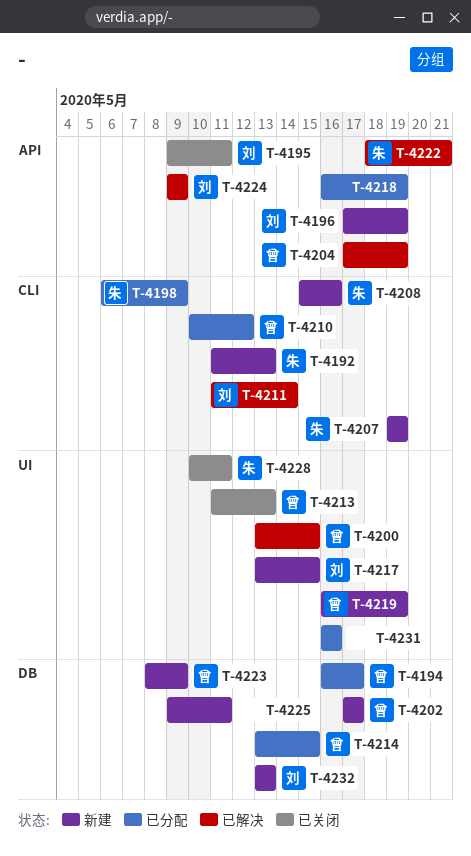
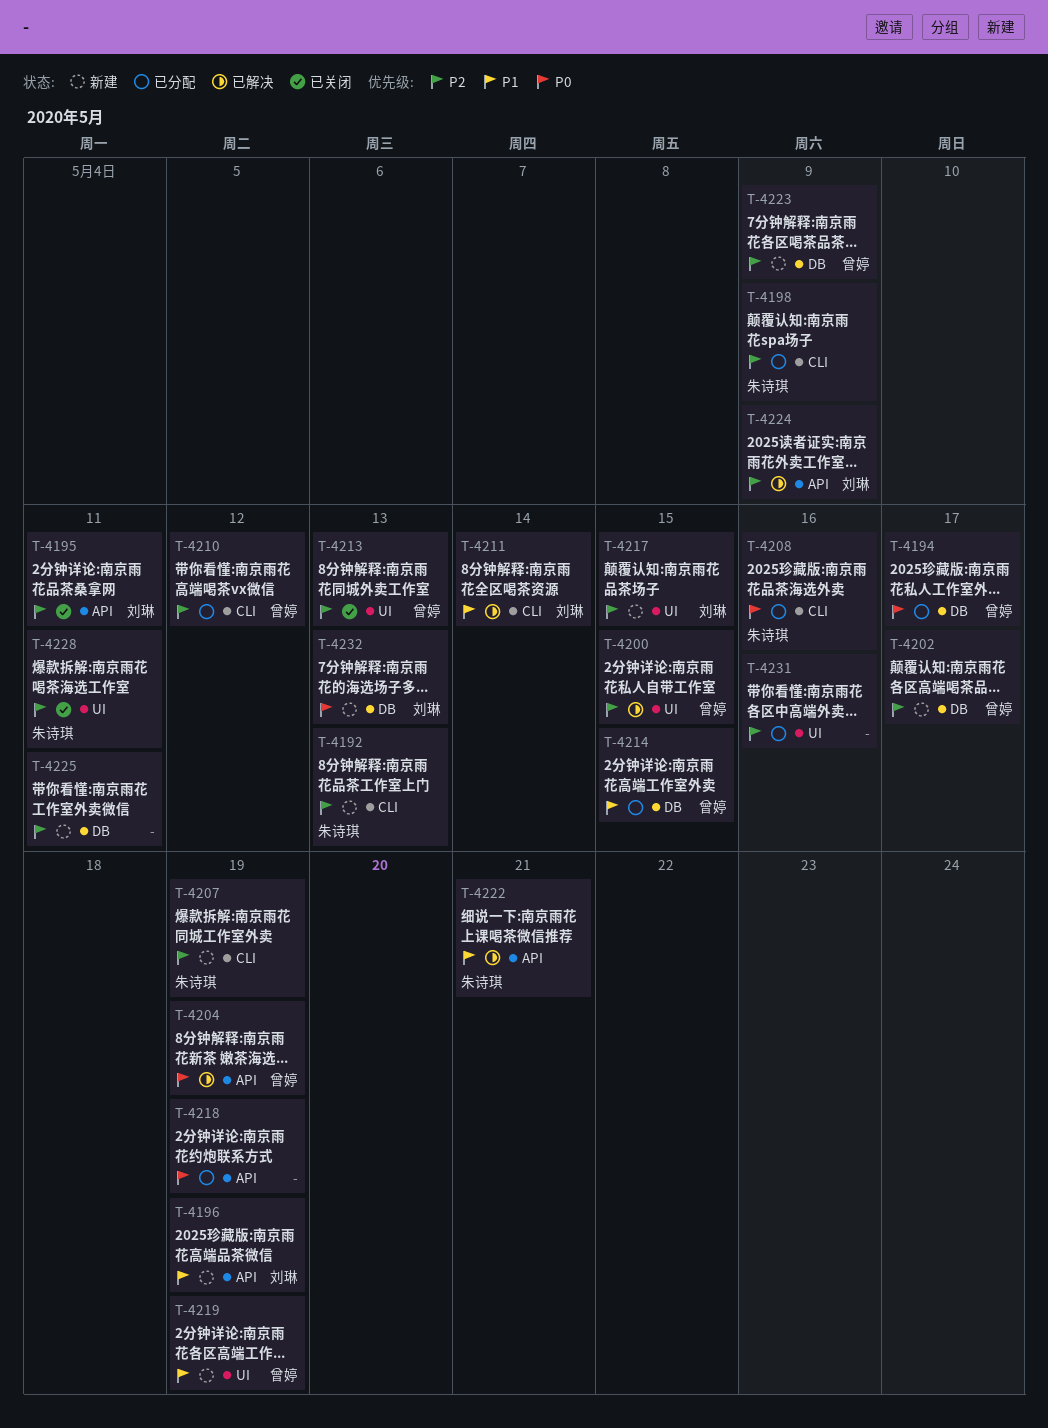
T-4208, status: 新建 -> 已分配

